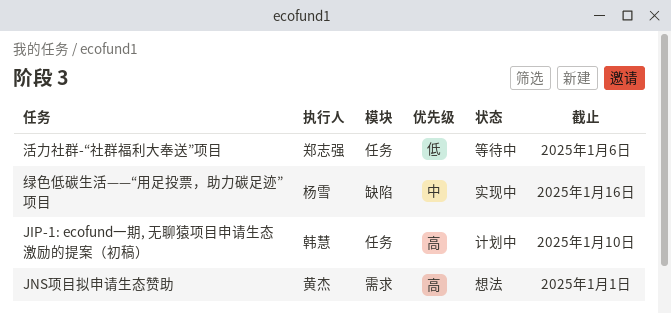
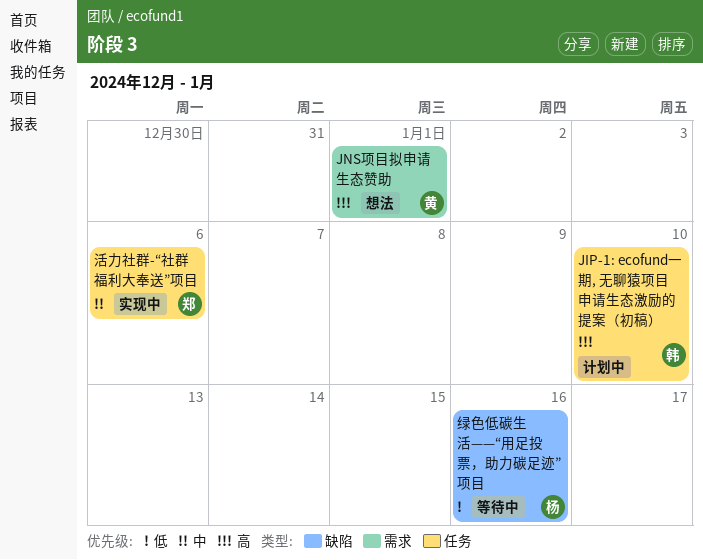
活力社群-“社群福利大奉送”项目, status: 等待中 -> 实现中
活力社群-“社群福利大奉送”项目, priority: 低 -> 中
绿色低碳生活——“用足投票，助力碳足迹”项目, status: 实现中 -> 等待中
绿色低碳生活——“用足投票，助力碳足迹”项目, priority: 中 -> 低

